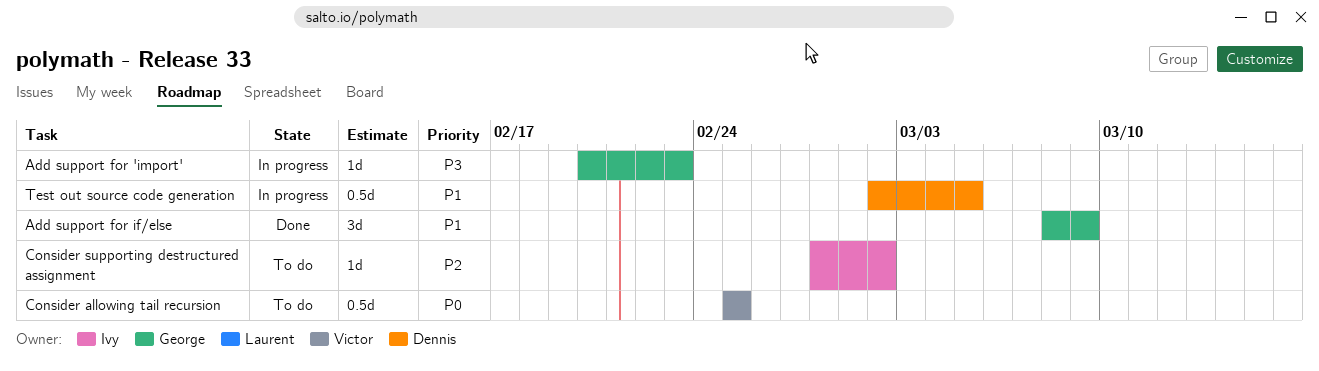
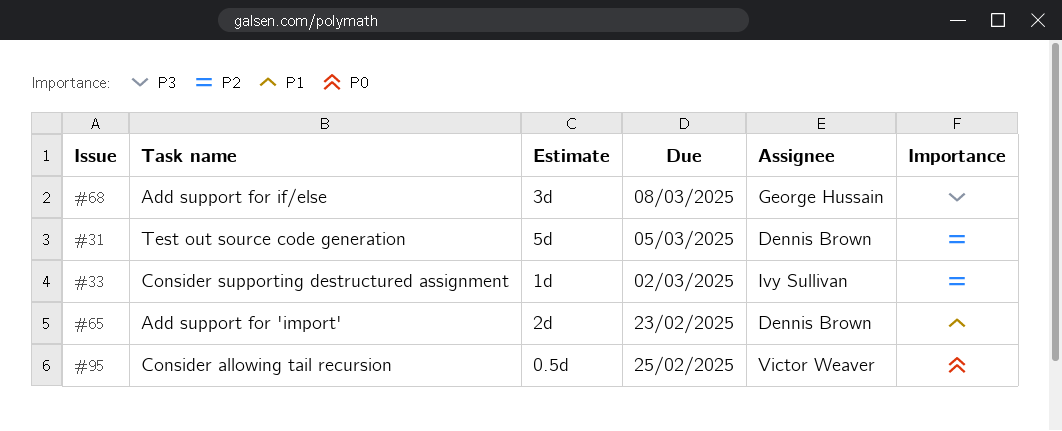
Add support for 'import', owner: George Hussain -> Dennis Brown
Add support for 'import', priority: P3 -> P1
Add support for 'import', estimate: 1d -> 2d
Add support for if/else, priority: P1 -> P3
Add support for if/else, due: Mar 9 -> Mar 8
Test out source code generation, priority: P1 -> P2
Test out source code generation, estimate: 0.5d -> 5d

